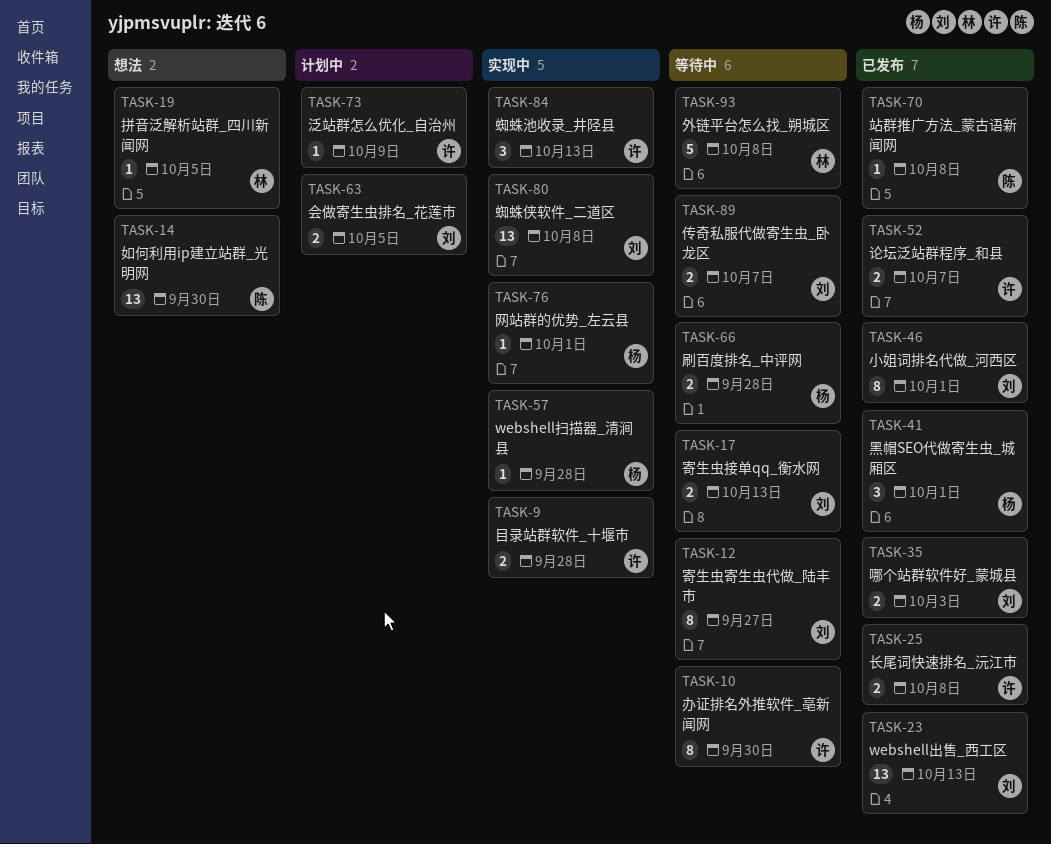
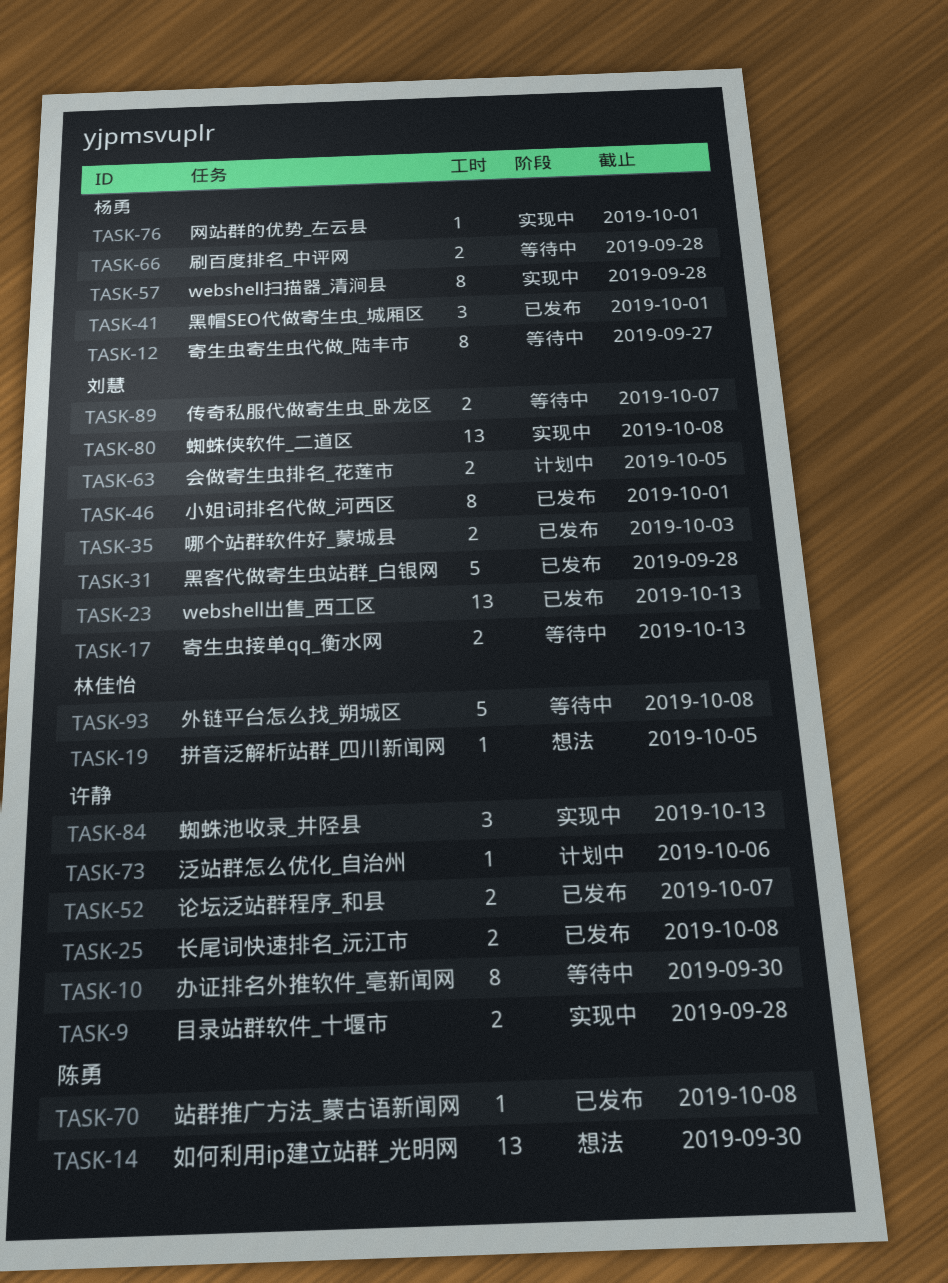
TASK-12, owner: 刘慧 -> 杨勇
TASK-31: none -> present
TASK-57, estimate: 1 -> 8
TASK-73, due: Oct 9 -> Oct 6

